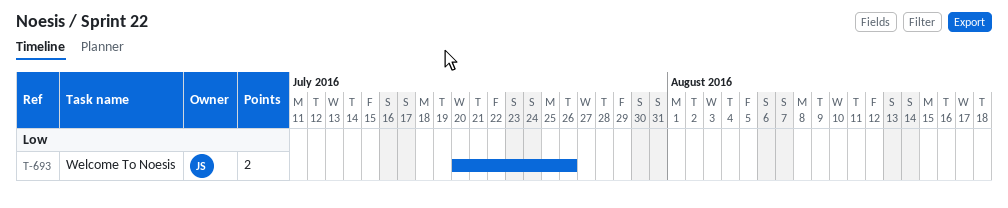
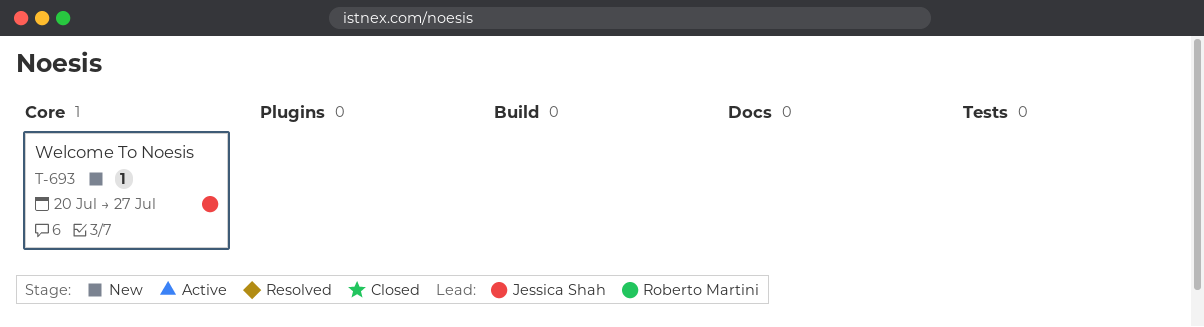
T-693, estimate: 2 -> 1
T-693, due: Jul 26 -> Jul 27

